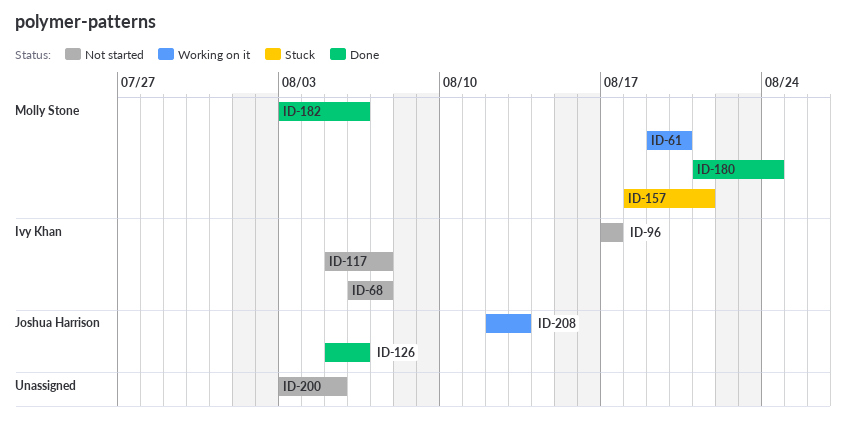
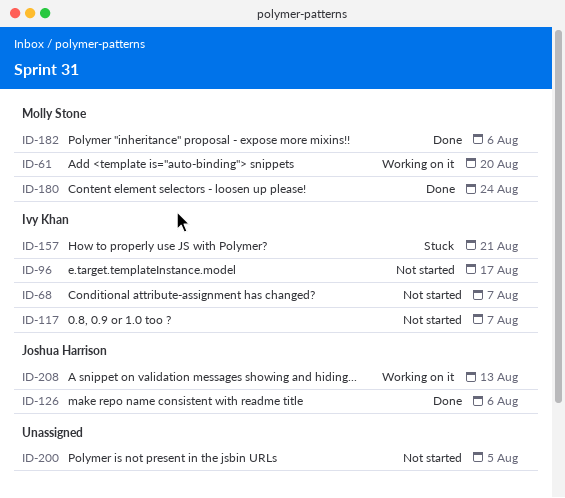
ID-157, owner: Molly Stone -> Ivy Khan

